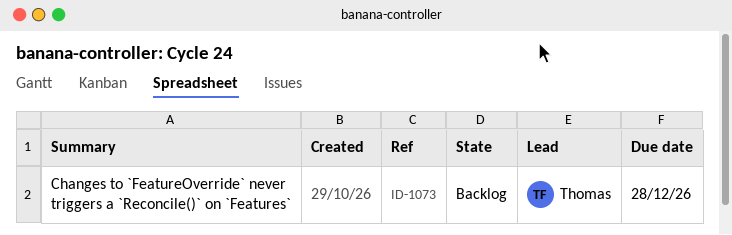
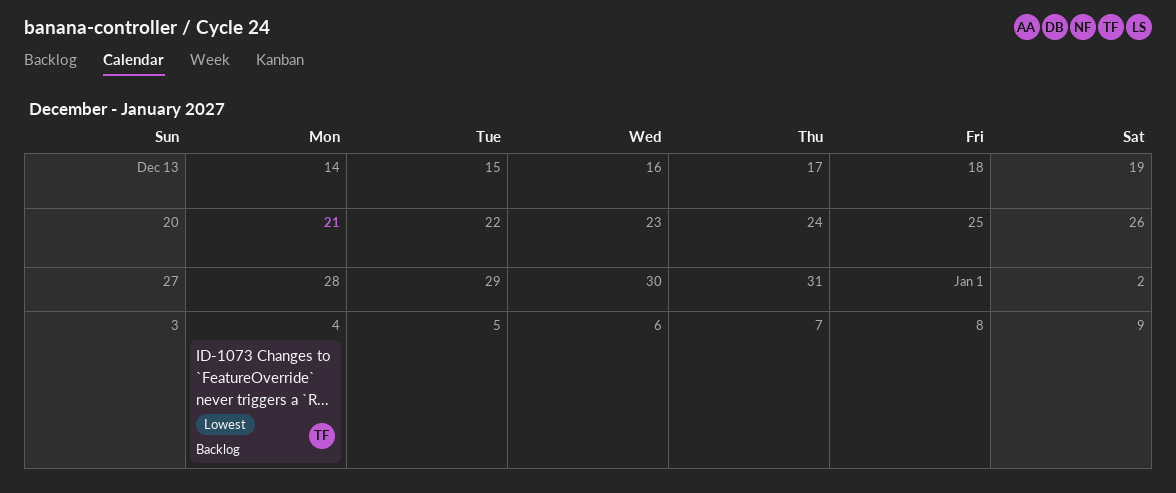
ID-1073, due: Dec 28 -> Jan 4

